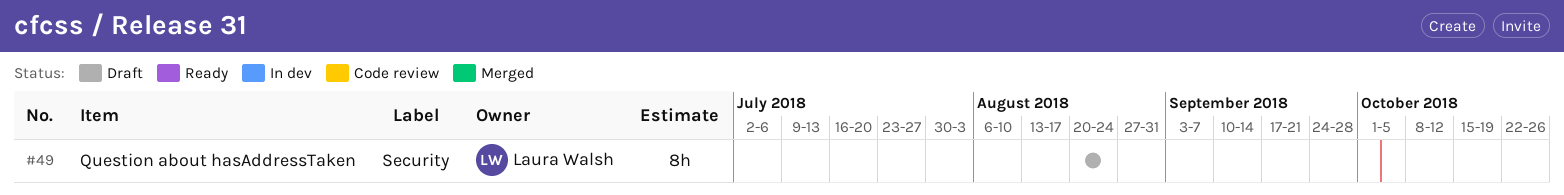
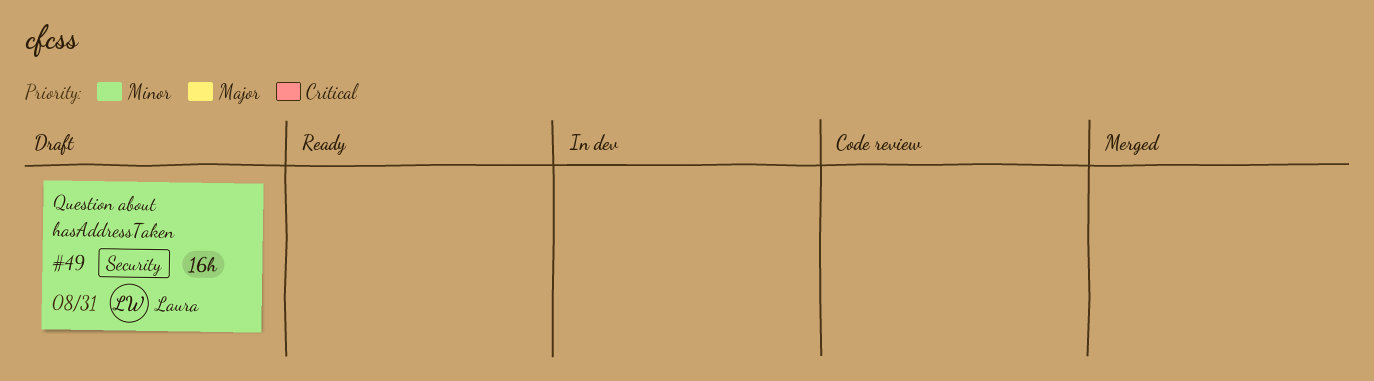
#49, estimate: 8h -> 16h
#49, due: Aug 24 -> Aug 31

